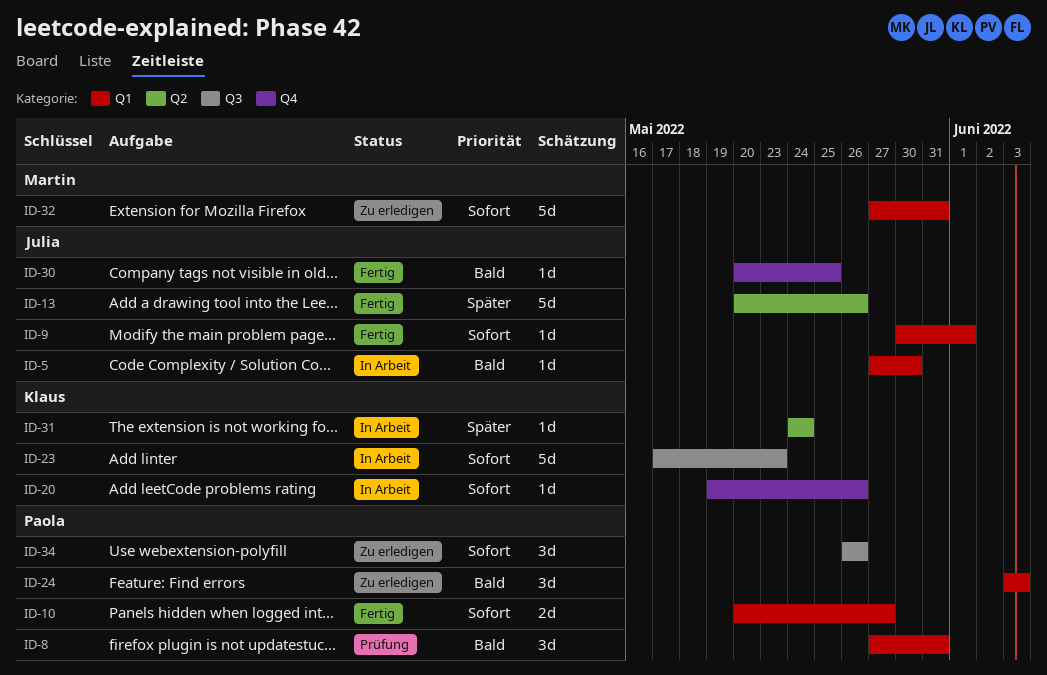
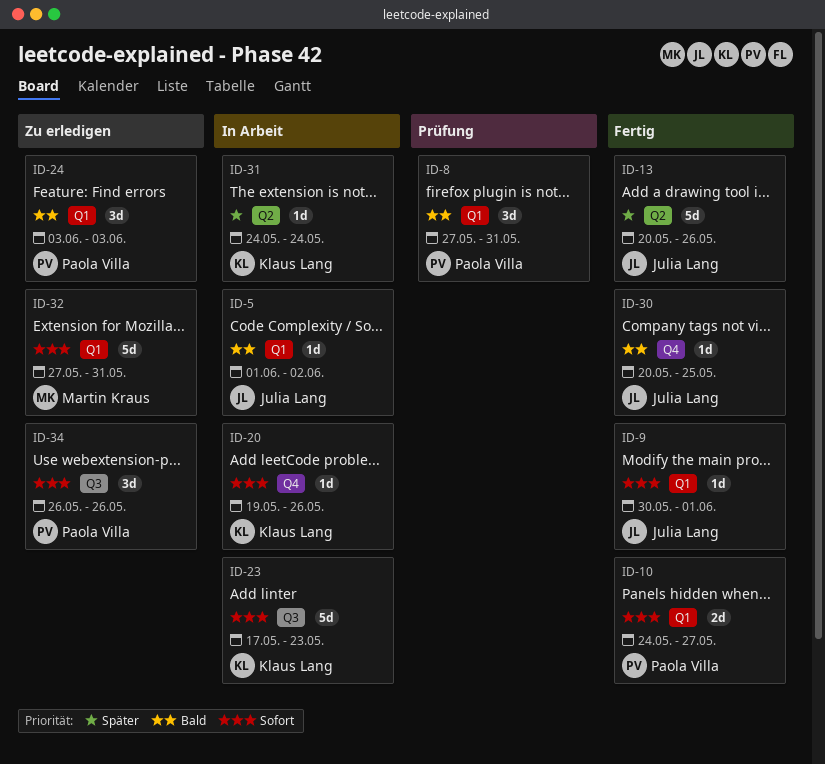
ID-5, start: May 27 -> Jun 1
ID-5, due: May 30 -> Jun 2
ID-10, start: May 20 -> May 24

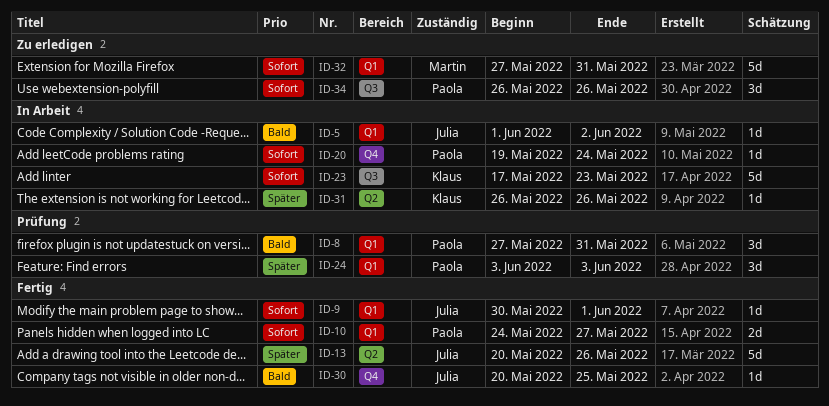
ID-20, owner: Klaus Lang -> Paola Villa
ID-20, due: May 26 -> May 24
ID-24, status: Zu erledigen -> Prüfung
ID-24, priority: Bald -> Später
ID-31, start: May 24 -> May 26
ID-31, due: May 24 -> May 26

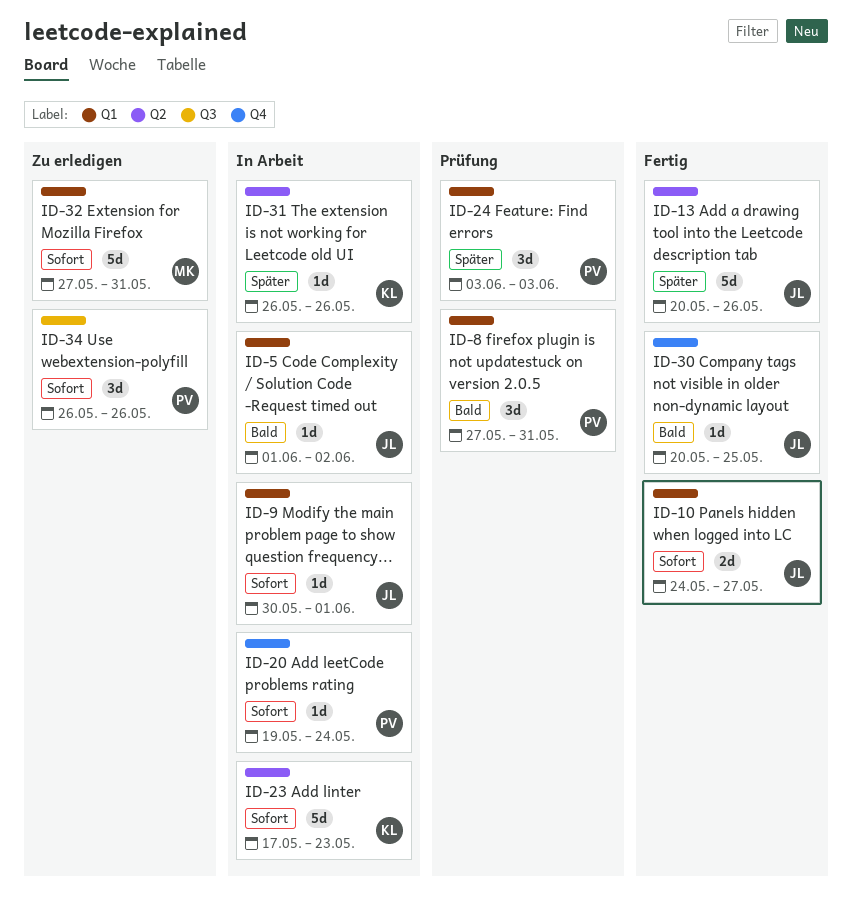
ID-9, status: Fertig -> In Arbeit
ID-10, owner: Paola -> Julia
ID-23, label: Q3 -> Q2

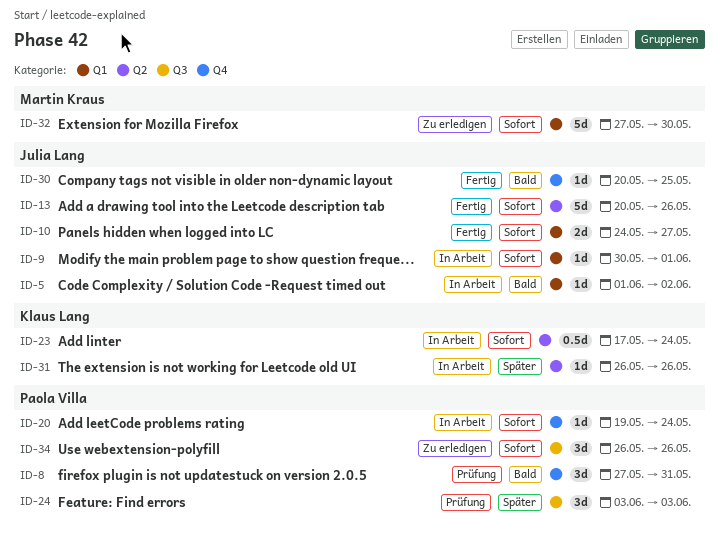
ID-8, label: Q1 -> Q4
ID-13, priority: Später -> Sofort
ID-23, estimate: 5d -> 0.5d
ID-23, due: May 23 -> May 24
ID-24, label: Q1 -> Q3
ID-32, due: May 31 -> May 30

